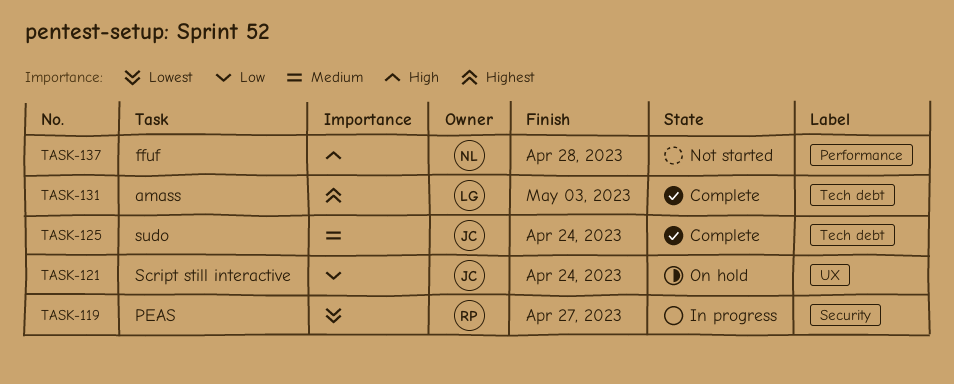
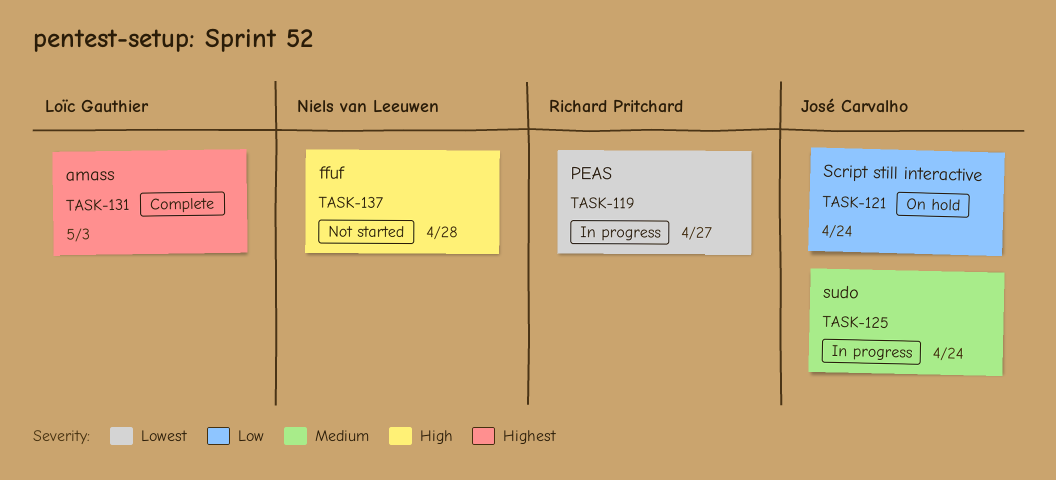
TASK-125, status: Complete -> In progress

